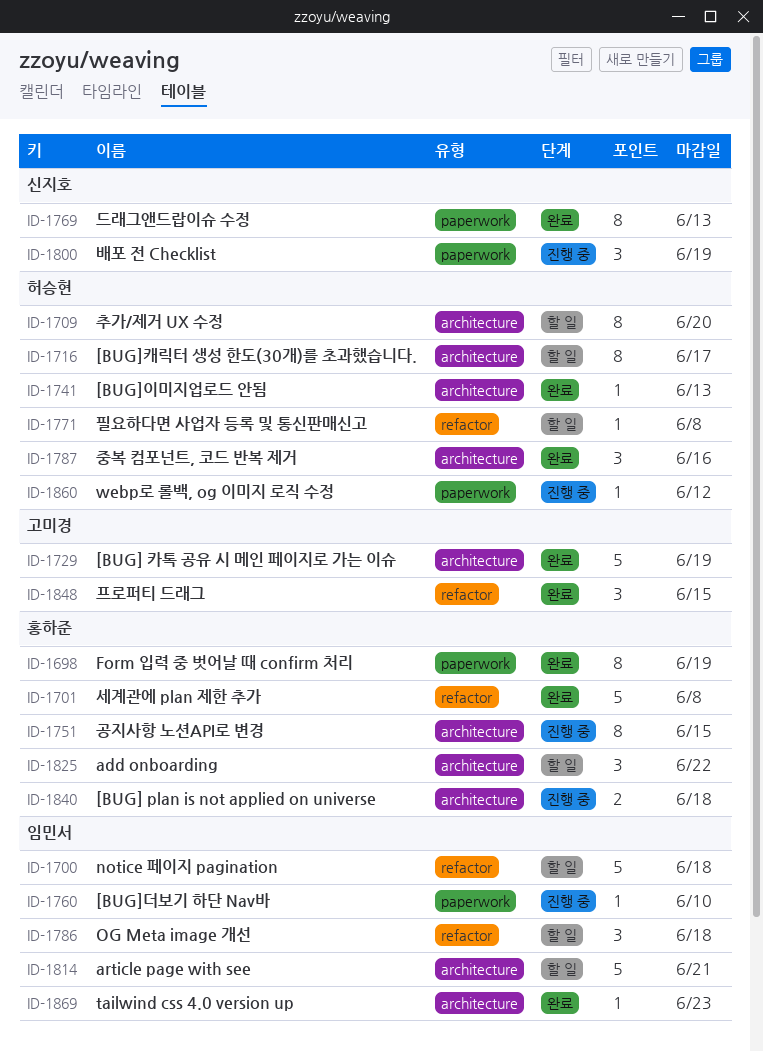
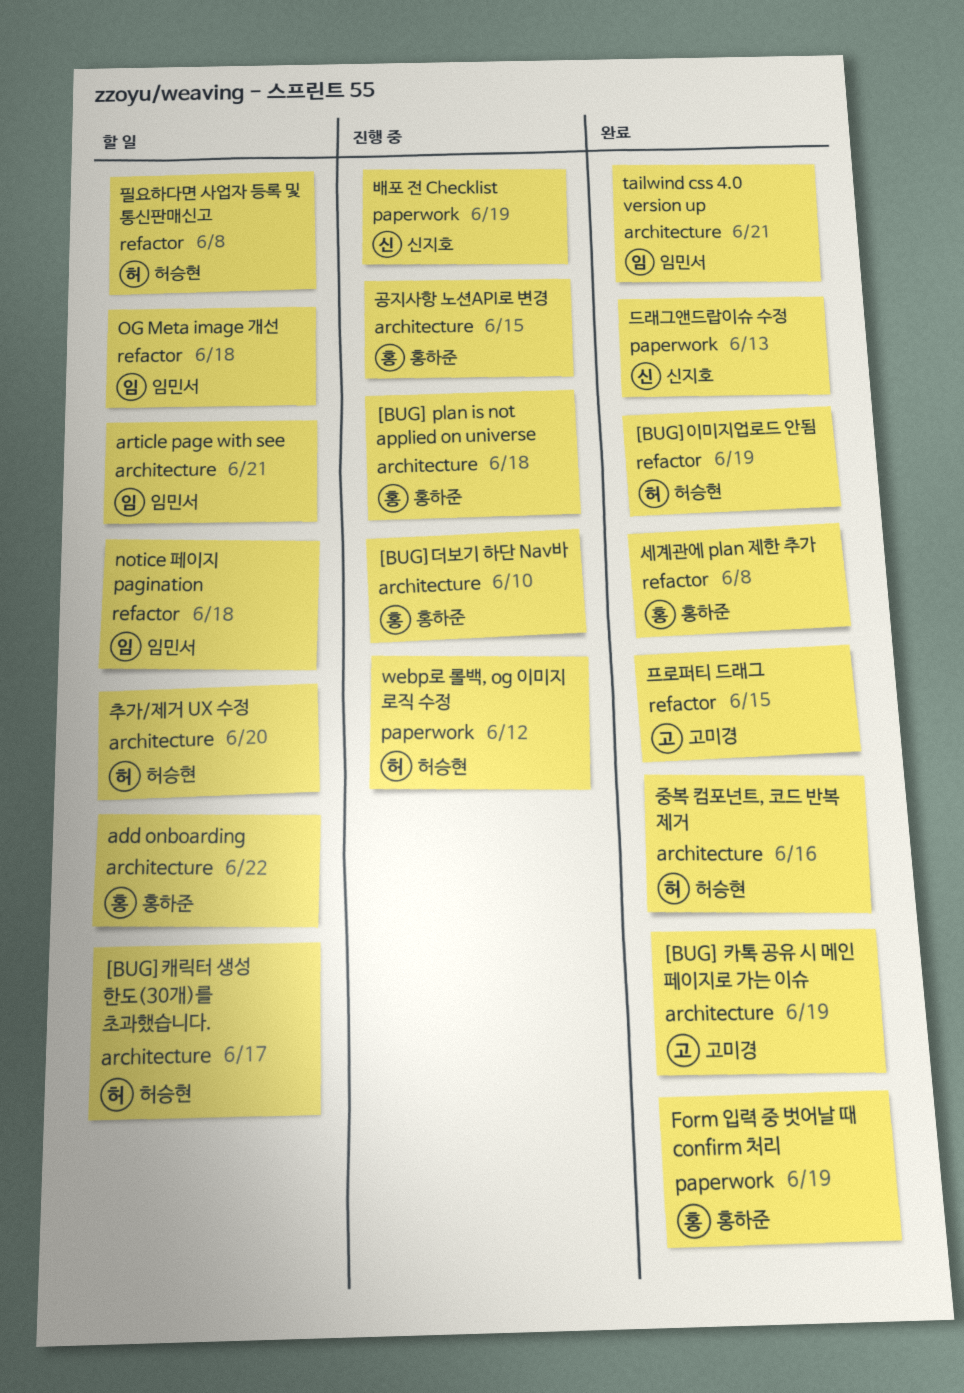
[BUG]더보기 하단 Nav바, owner: 임민서 -> 홍하준
[BUG]더보기 하단 Nav바, label: paperwork -> architecture
[BUG]이미지업로드 안됨, label: architecture -> refactor
[BUG]이미지업로드 안됨, due: Jun 13 -> Jun 19
tailwind css 4.0 version up, due: Jun 23 -> Jun 21

